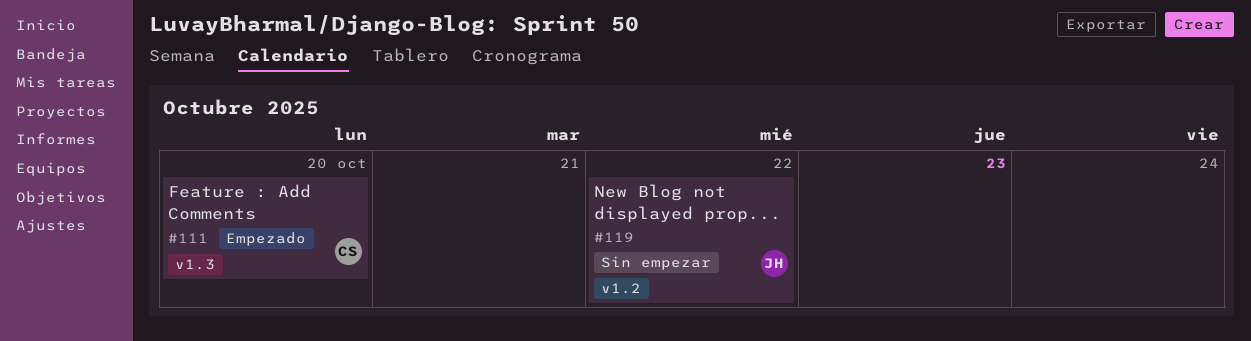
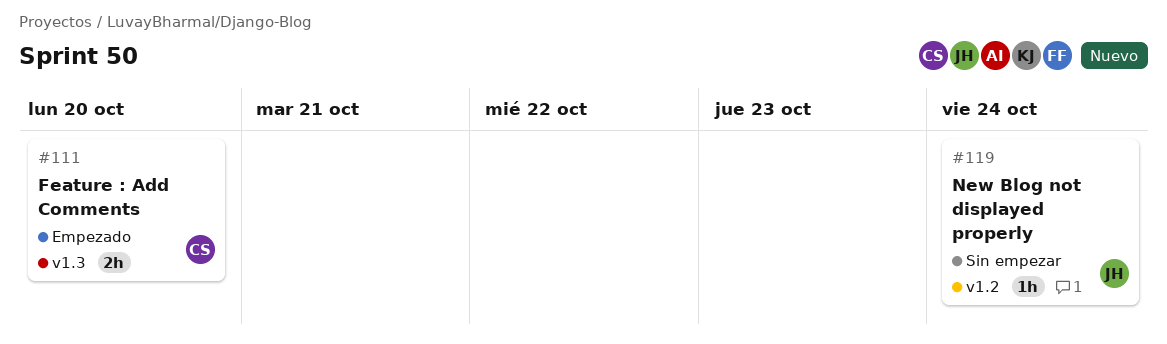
#119, due: Oct 22 -> Oct 24

